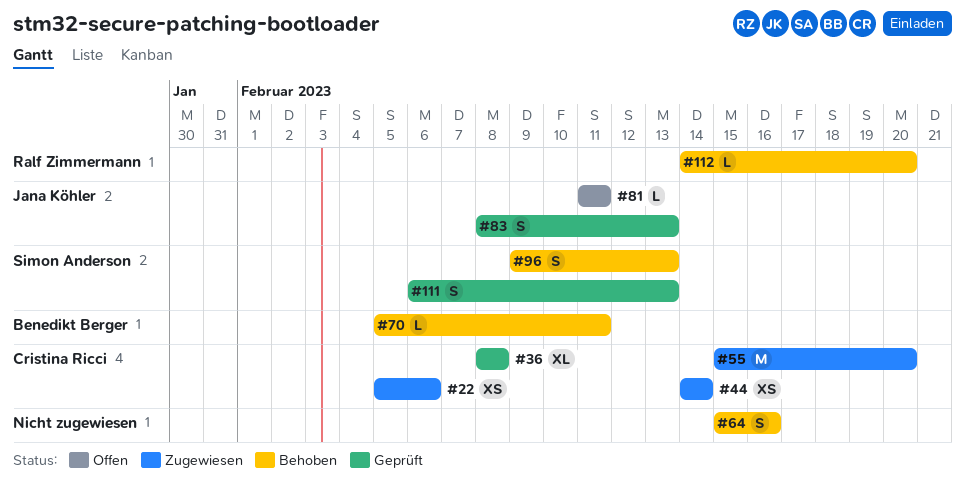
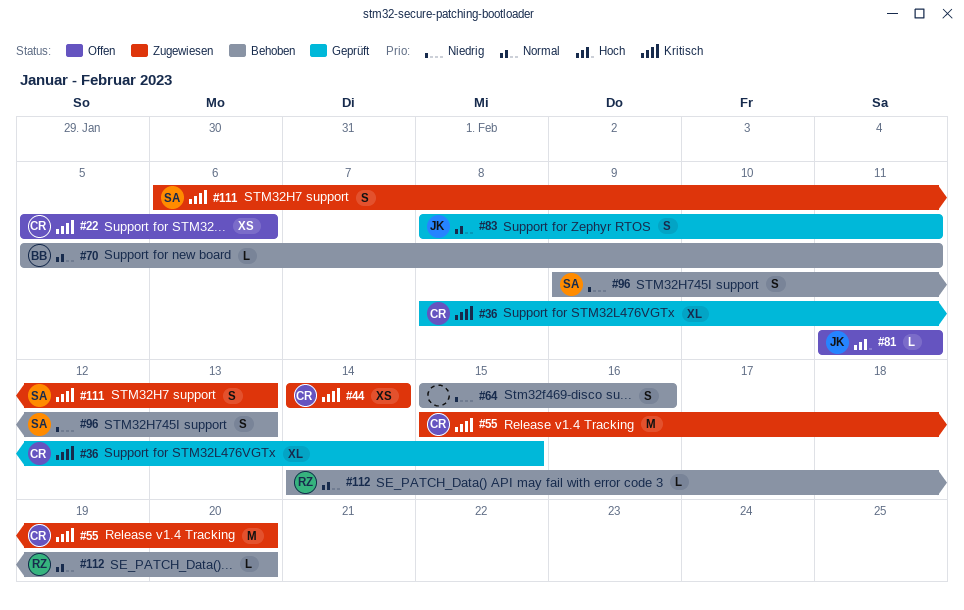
#22, status: Zugewiesen -> Offen
#36, due: Feb 8 -> Feb 15
#83, due: Feb 13 -> Feb 11
#111, status: Geprüft -> Zugewiesen

